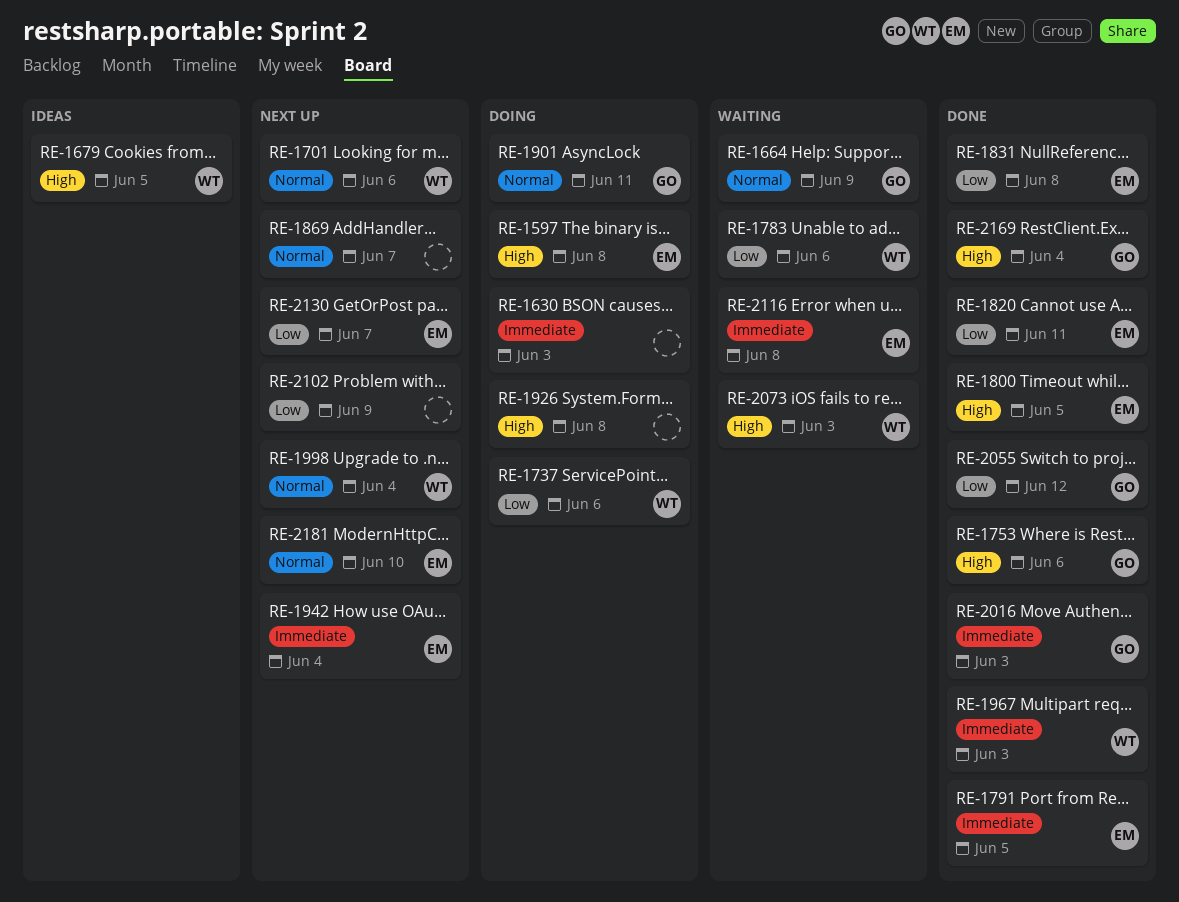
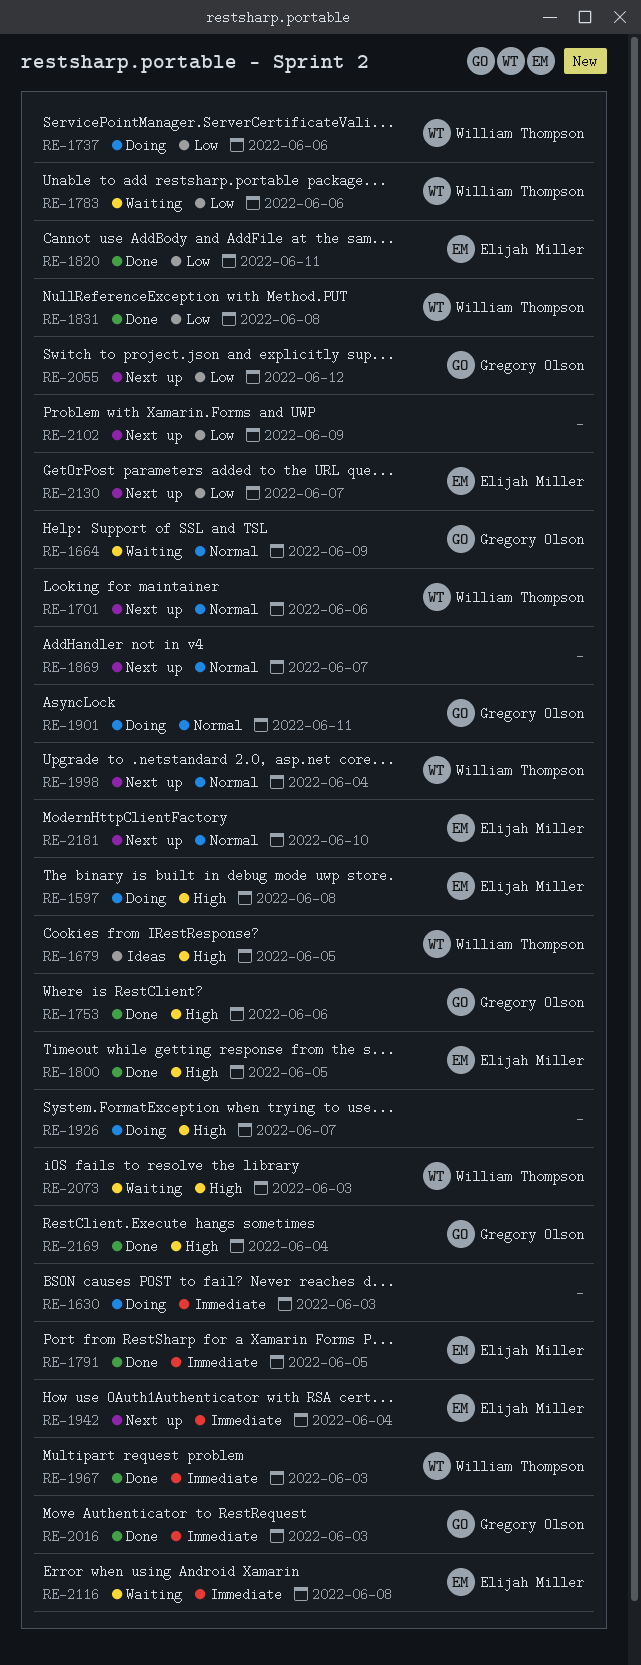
RE-1831, owner: Elijah Miller -> William Thompson
RE-1926, due: Jun 8 -> Jun 7
RE-2055, status: Done -> Next up

